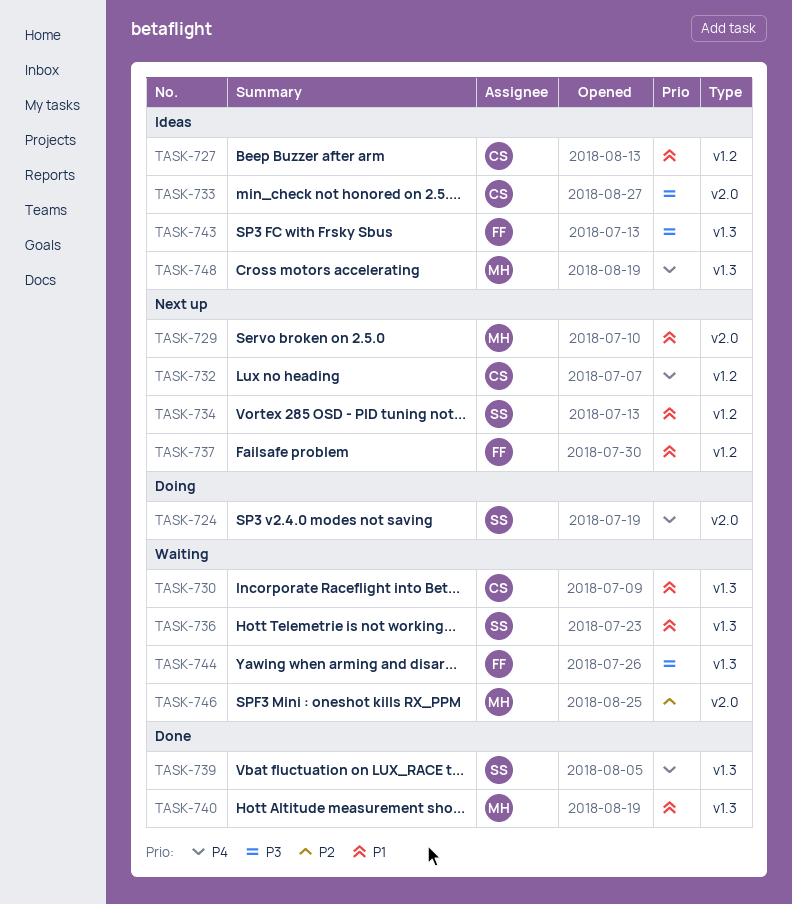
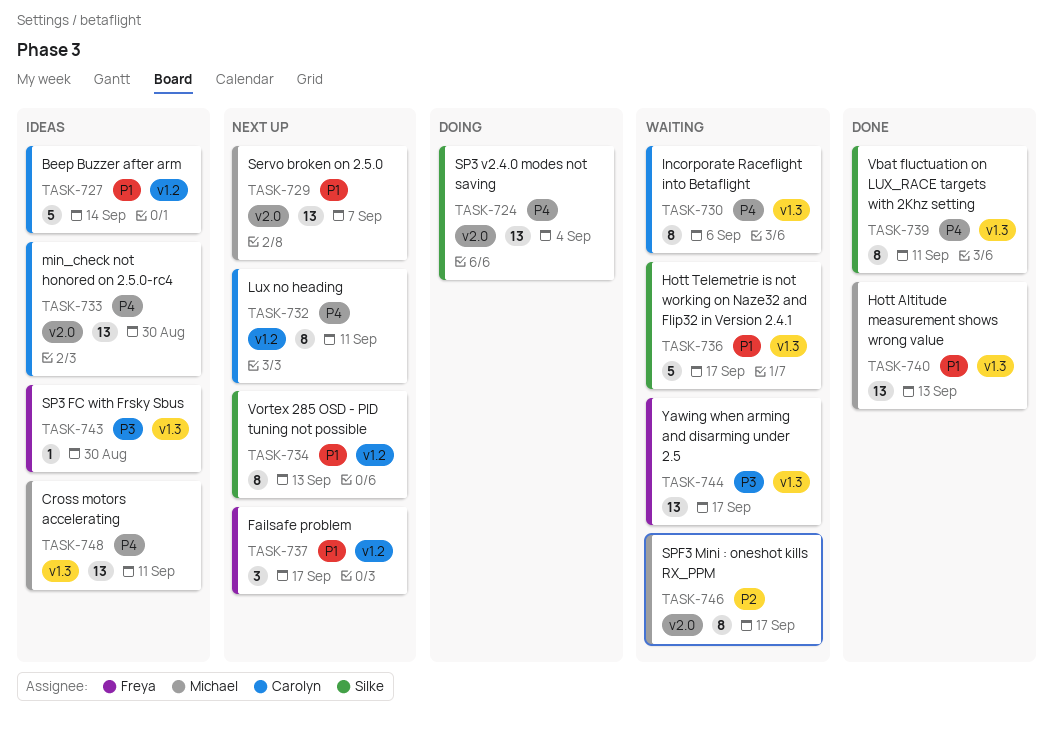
TASK-730, priority: P1 -> P4
TASK-733, priority: P3 -> P4

